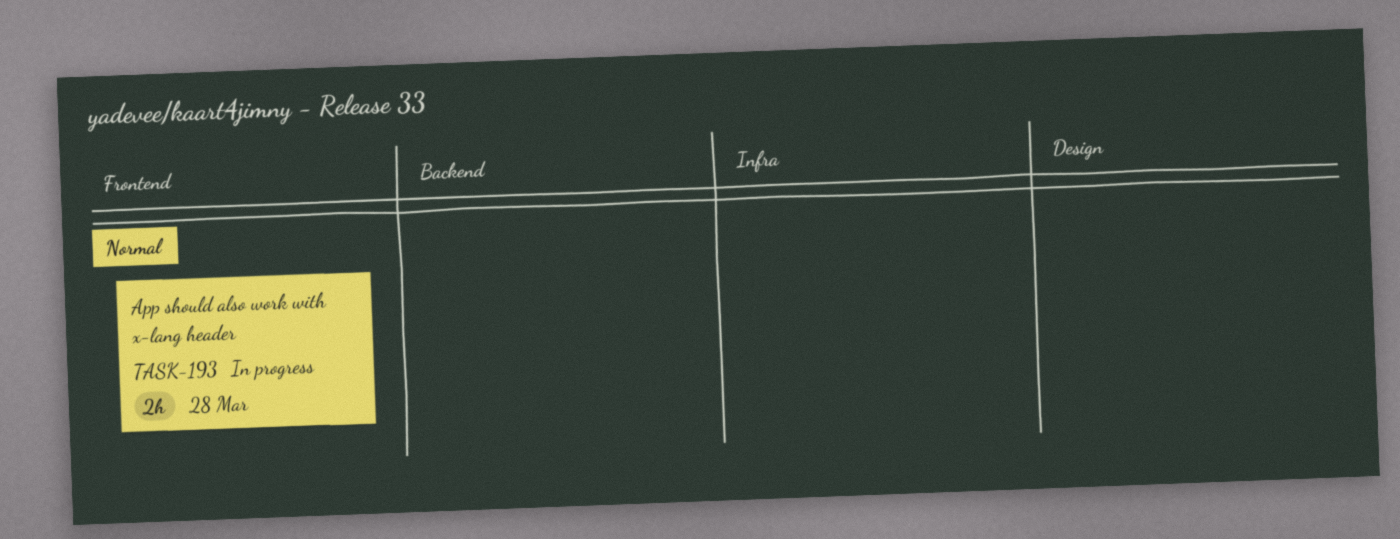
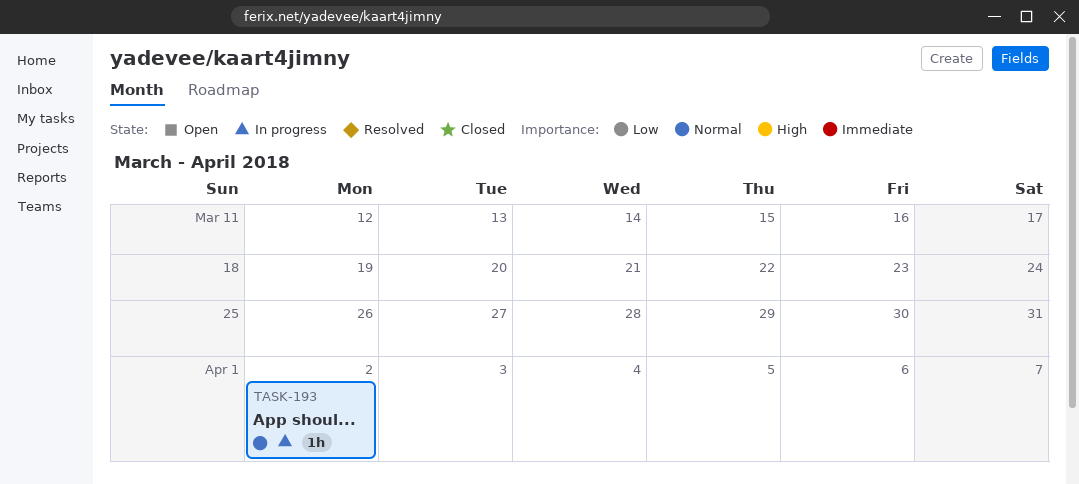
TASK-193, estimate: 2h -> 1h
TASK-193, due: Mar 28 -> Apr 2

